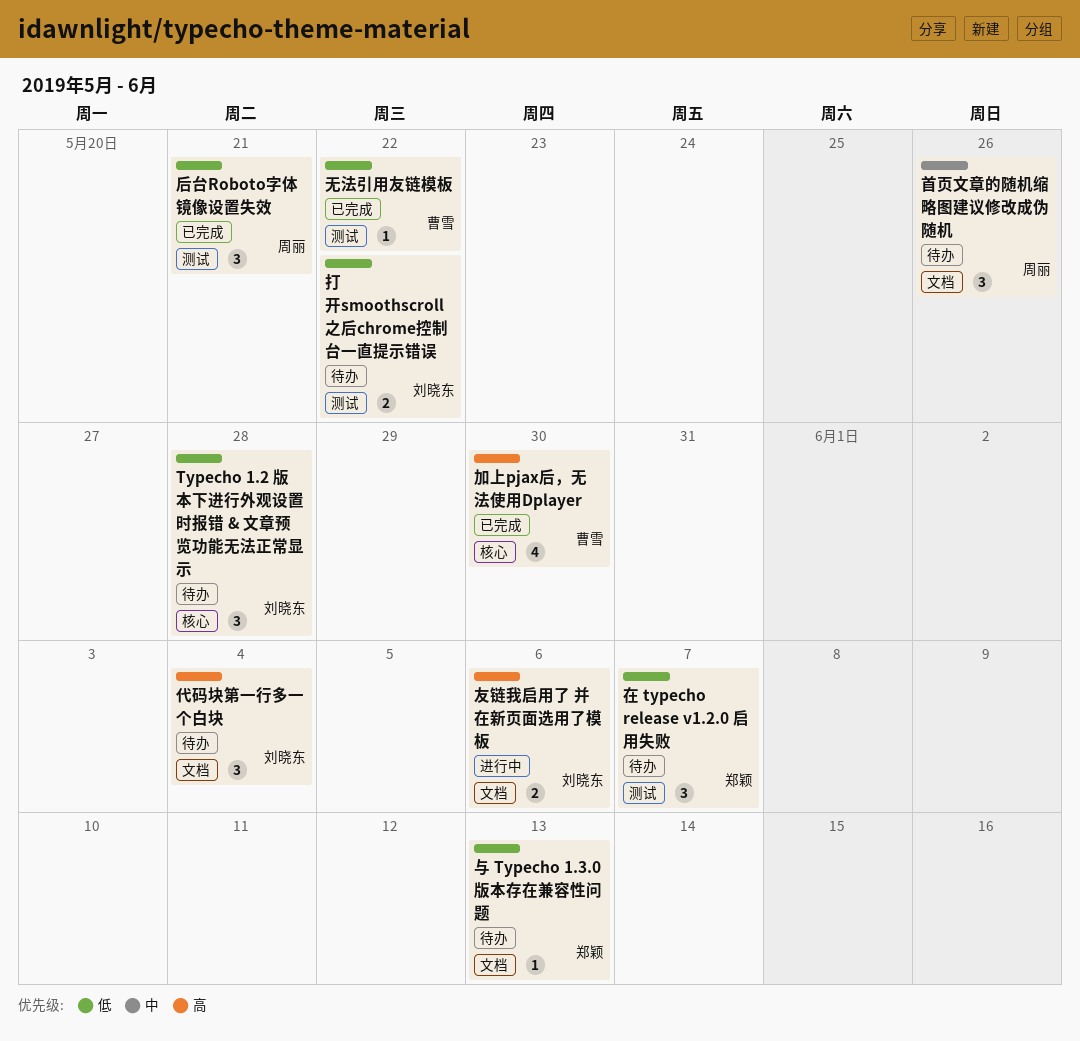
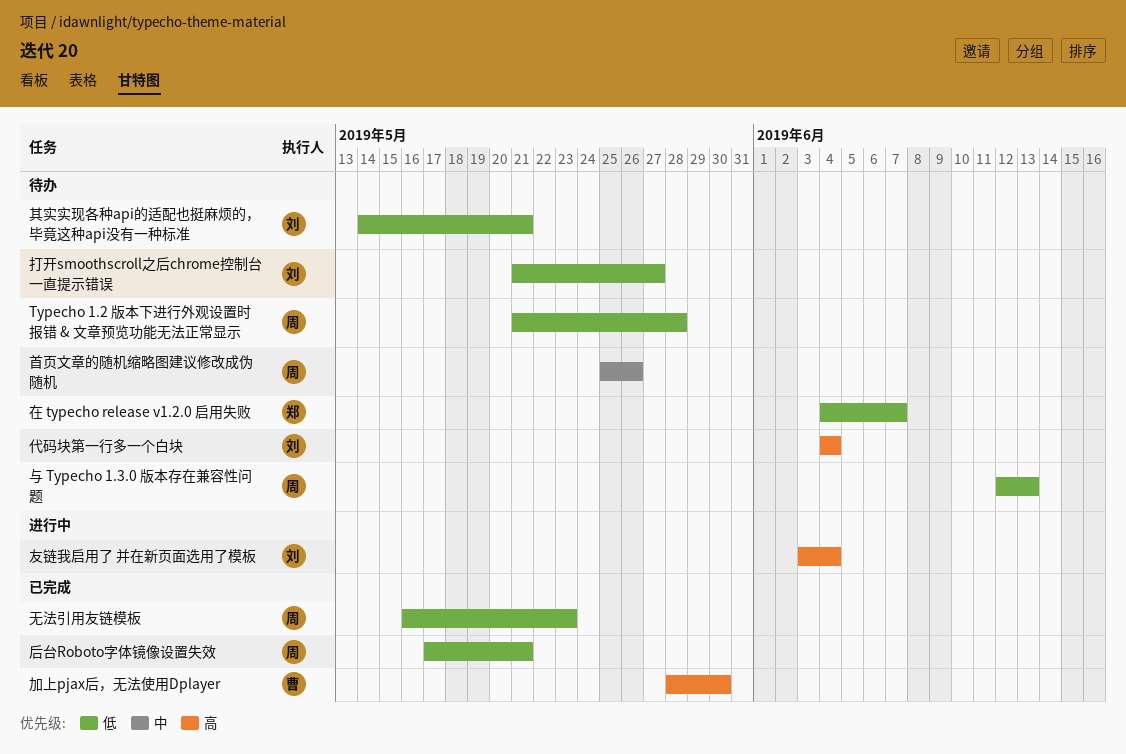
Typecho 1.2 版本下进行外观设置时报错 & 文章预览功能无法正常显示, owner: 刘晓东 -> 周丽
与 Typecho 1.3.0 版本存在兼容性问题, owner: 郑颖 -> 周丽
其实实现各种api的适配也挺麻烦的，毕竟这种api没有一种标准: none -> present
友链我启用了 并在新页面选用了模板, due: Jun 6 -> Jun 4
打开smoothscroll之后chrome控制台一直提示错误, due: May 22 -> May 27
无法引用友链模板, owner: 曹雪 -> 周丽
无法引用友链模板, due: May 22 -> May 23

